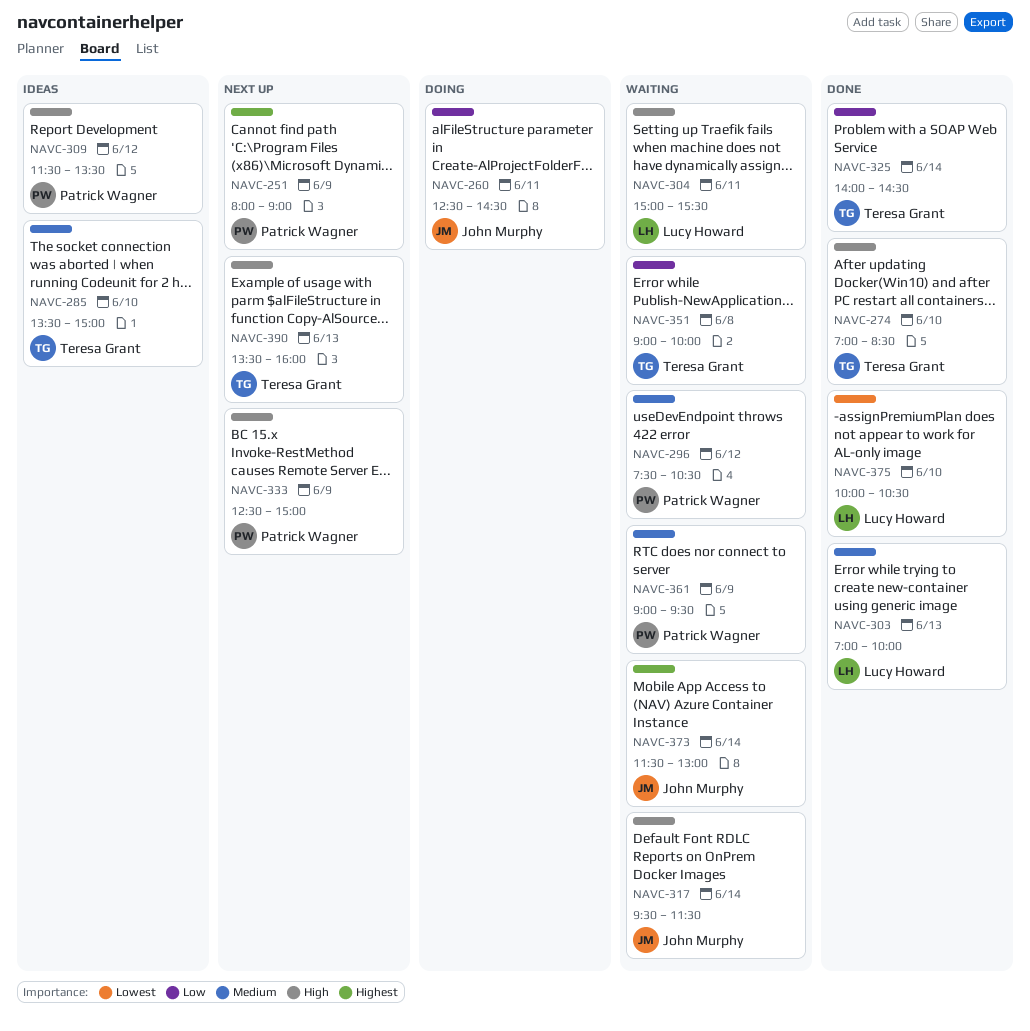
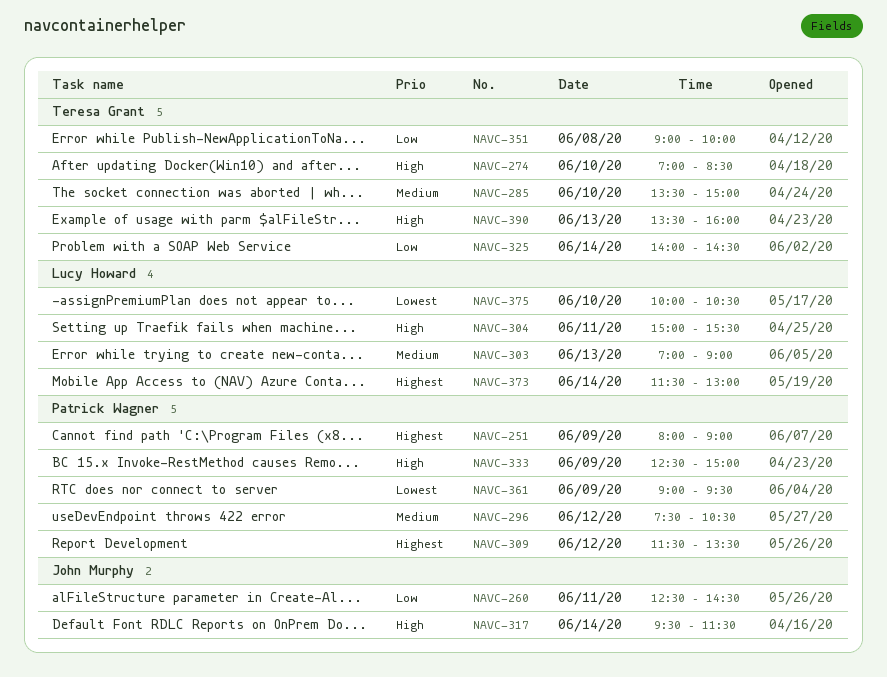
NAVC-303, ends: 10:00 -> 09:00
NAVC-309, priority: High -> Highest
NAVC-361, priority: Medium -> Lowest
NAVC-373, owner: John Murphy -> Lucy Howard

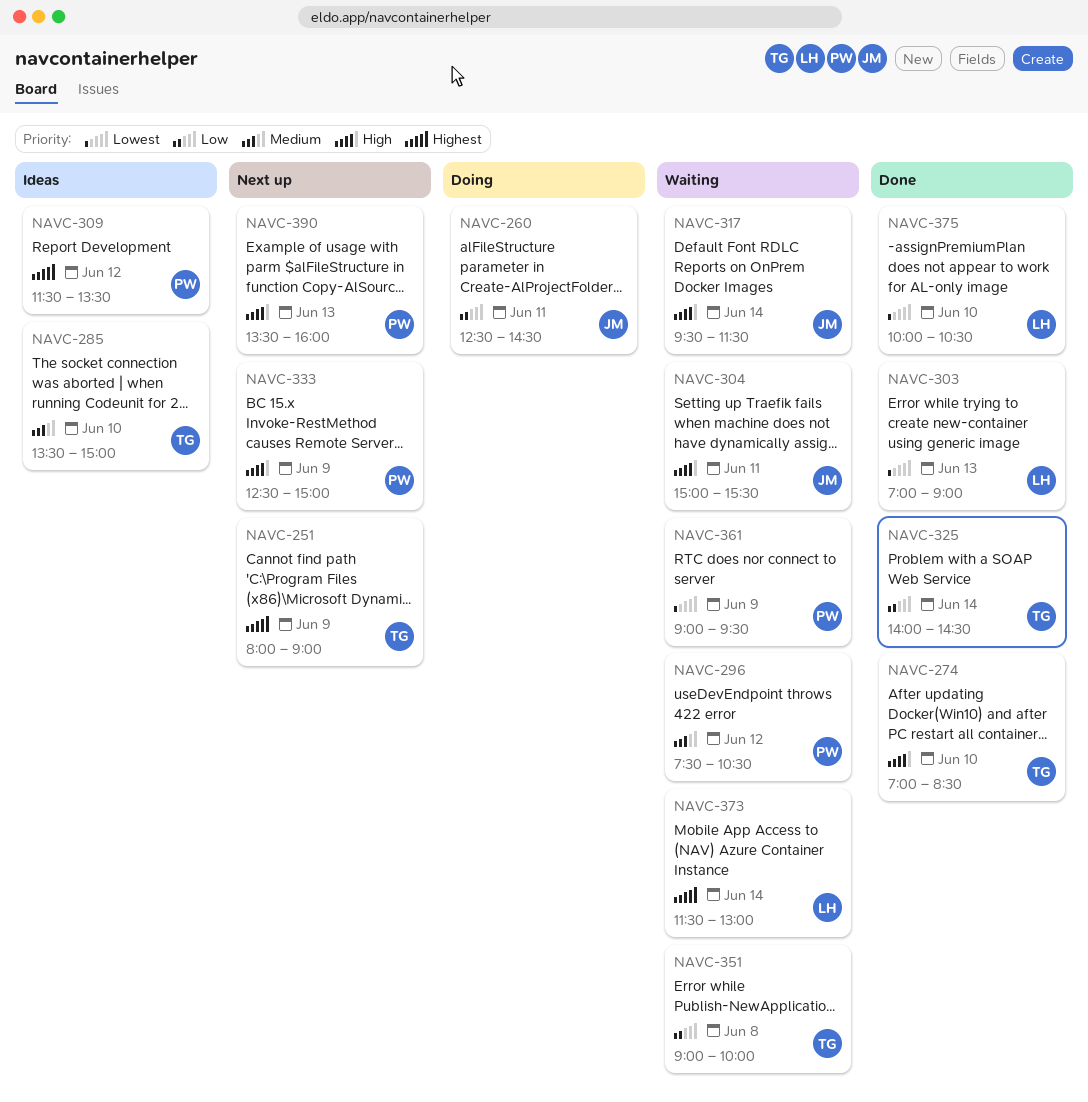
NAVC-251, owner: Patrick Wagner -> Teresa Grant
NAVC-303, priority: Medium -> Lowest
NAVC-304, owner: Lucy Howard -> John Murphy
NAVC-390, owner: Teresa Grant -> Patrick Wagner

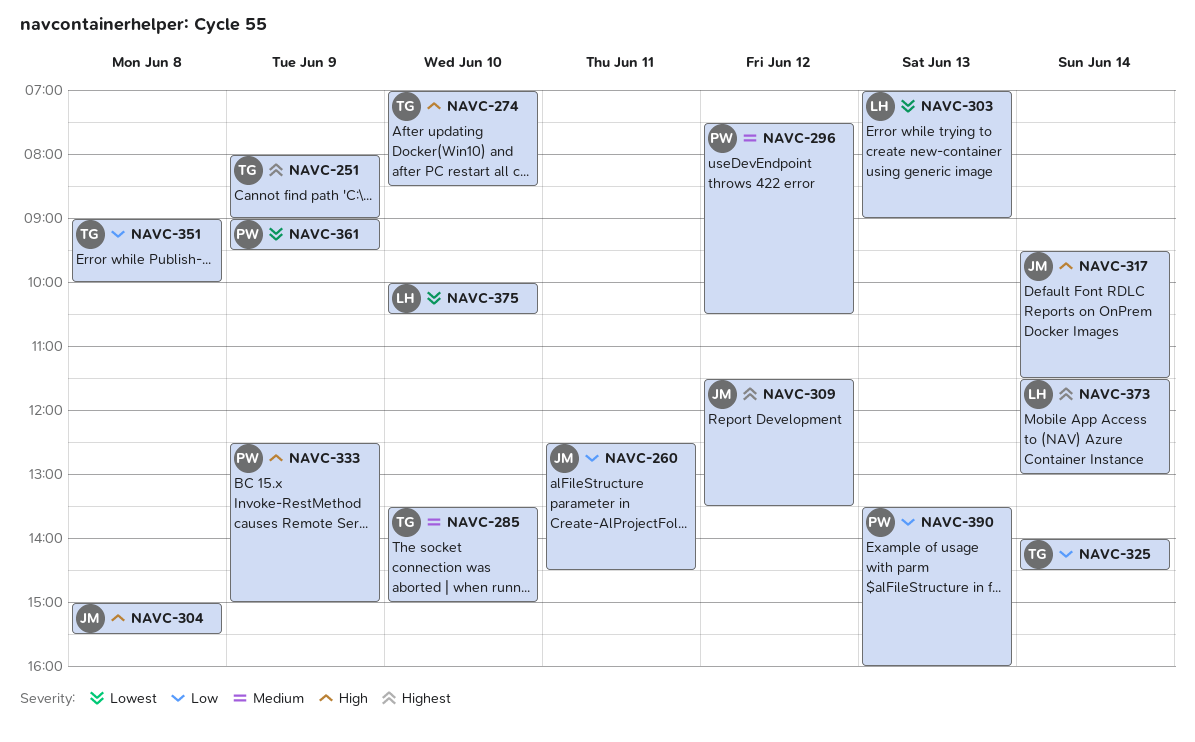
NAVC-304, day: Jun 11 -> Jun 8
NAVC-309, owner: PW -> JM
NAVC-390, priority: High -> Low

